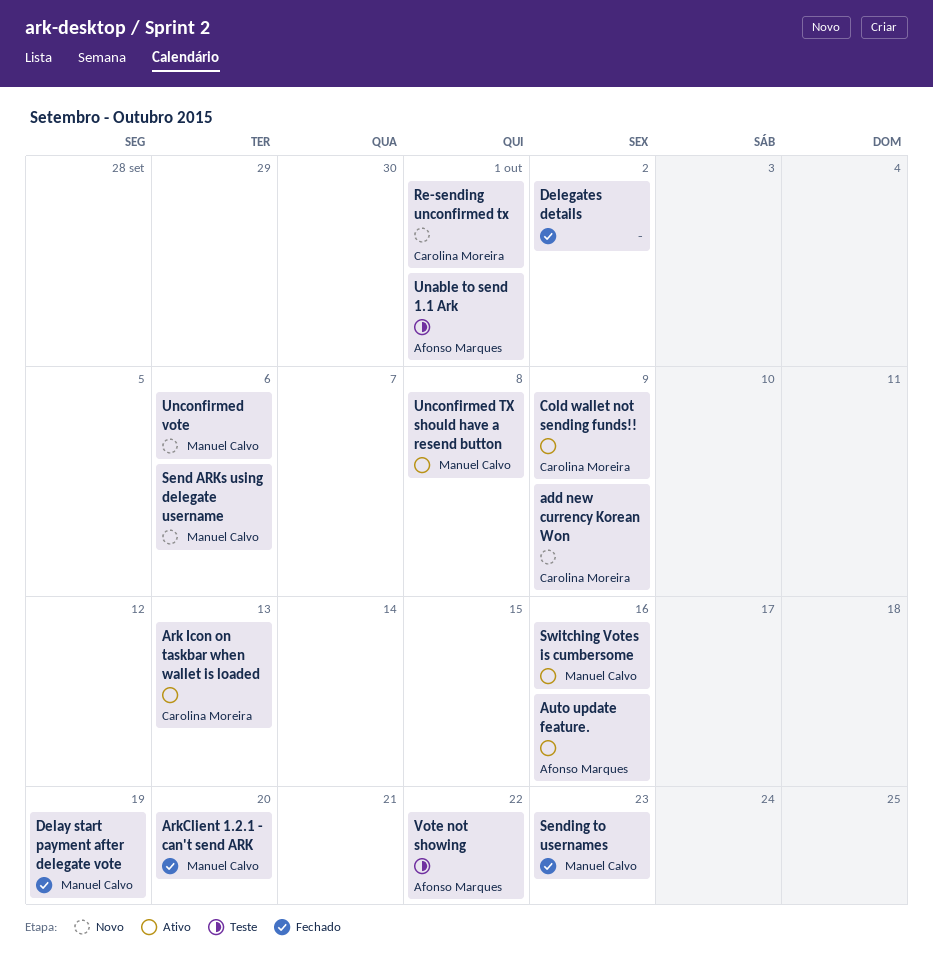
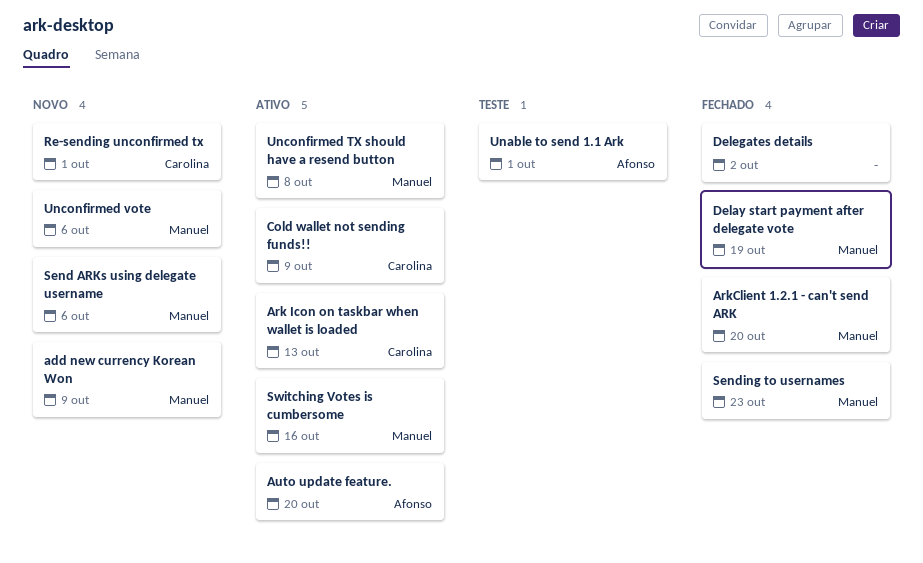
add new currency Korean Won, owner: Carolina Moreira -> Manuel Calvo
Auto update feature., due: Oct 16 -> Oct 20
Vote not showing: present -> none

